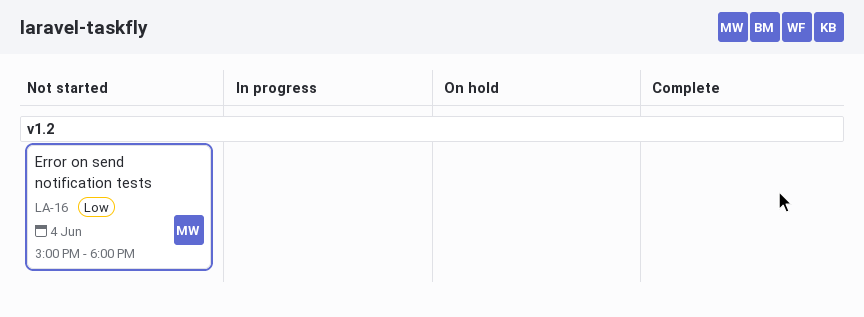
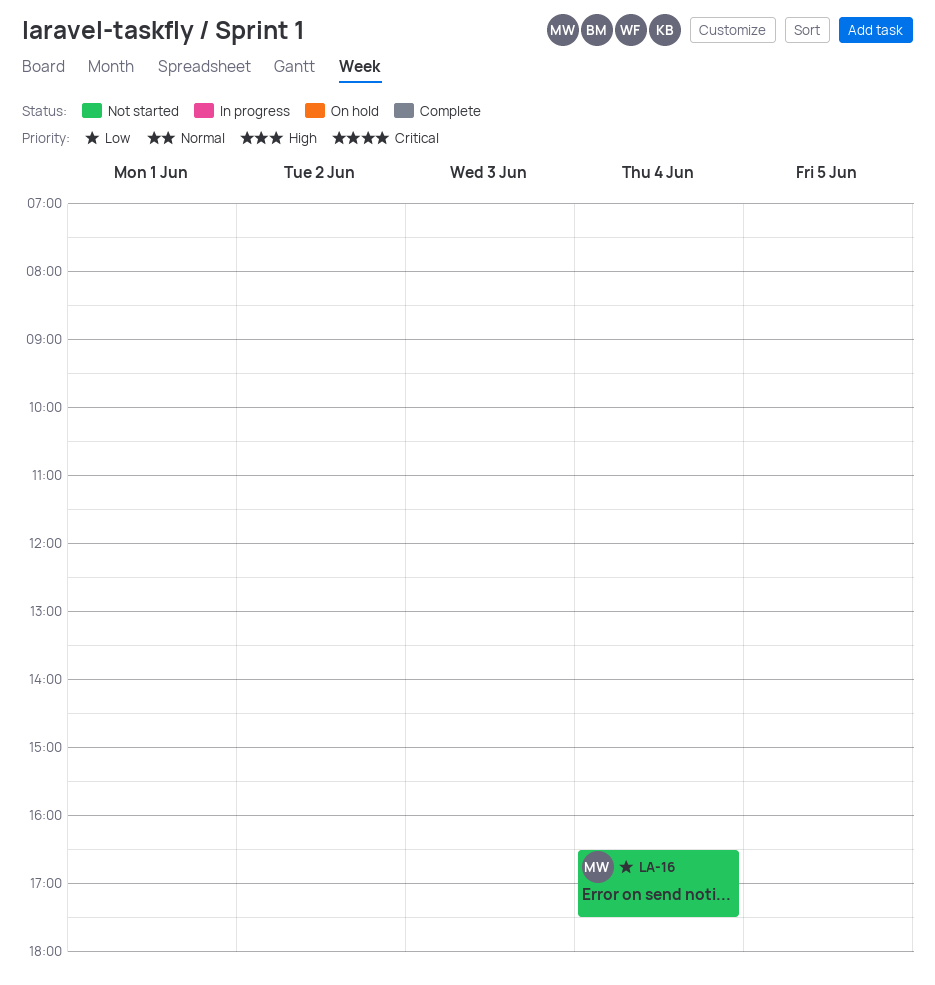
LA-16, begins: 15:00 -> 16:30
LA-16, ends: 18:00 -> 17:30

